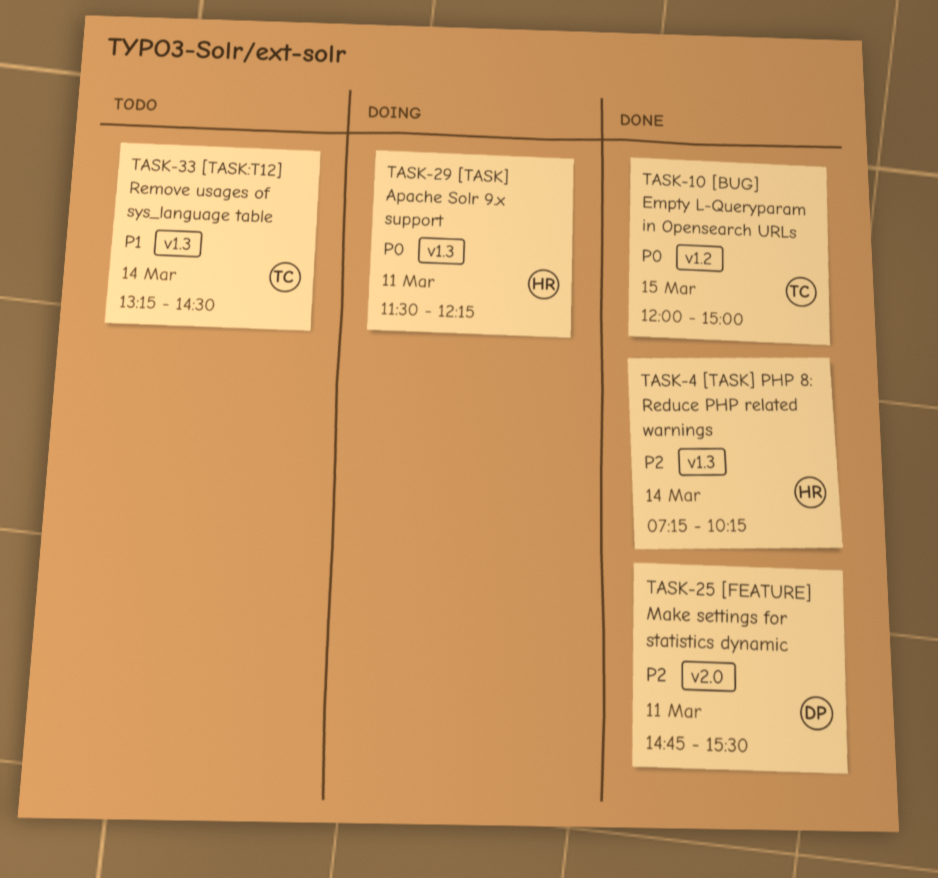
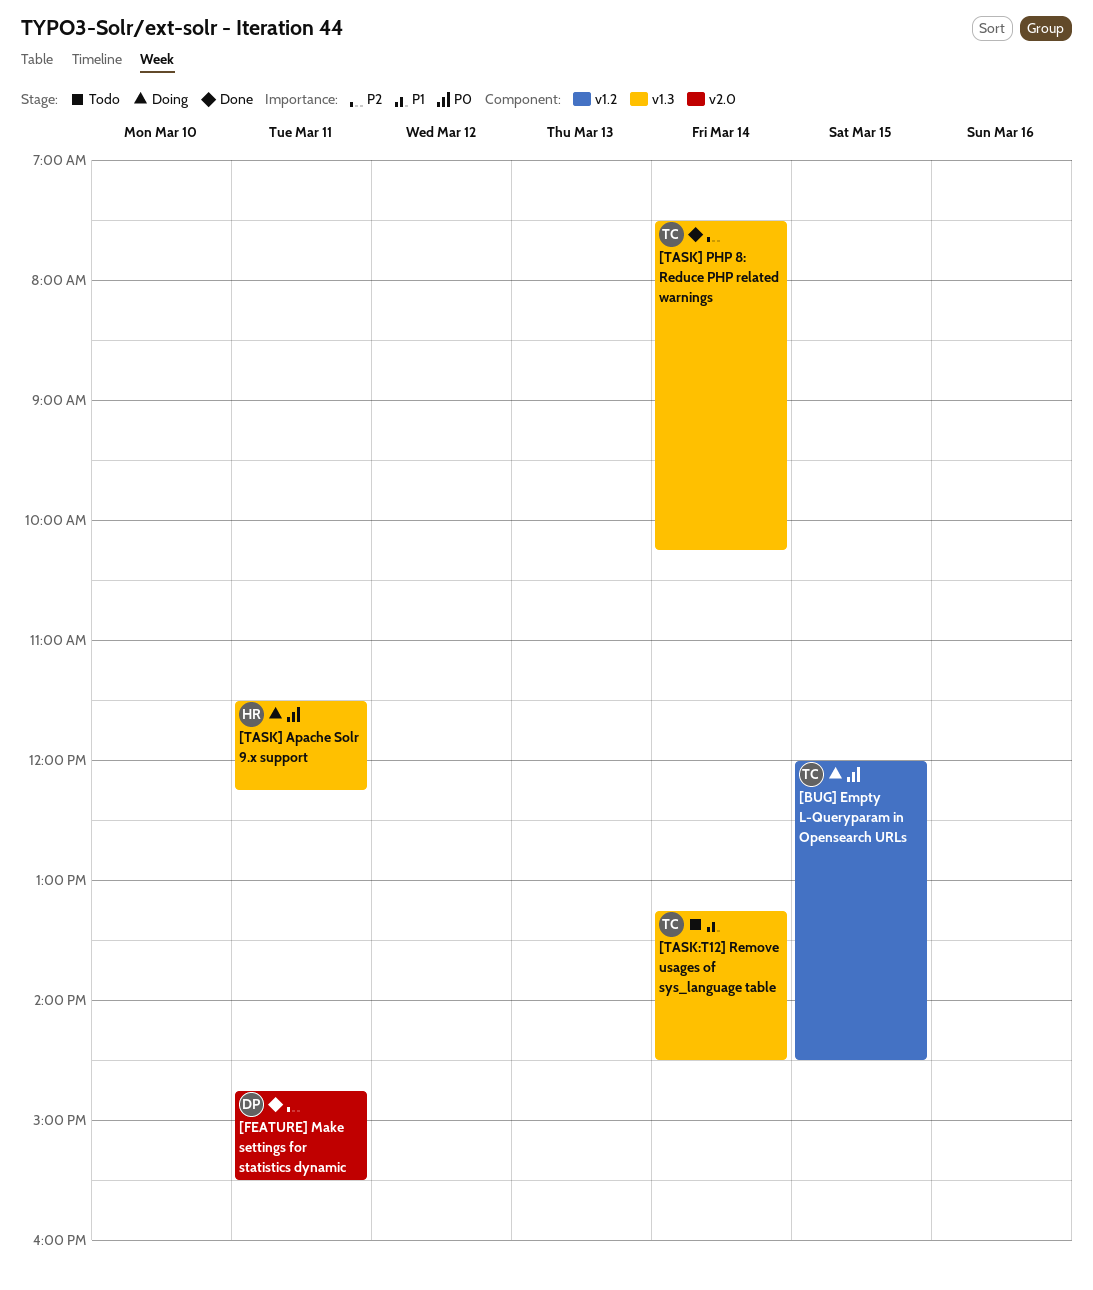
[BUG] Empty L-Queryparam in Opensearch URLs, status: Done -> Doing
[BUG] Empty L-Queryparam in Opensearch URLs, ends: 15:00 -> 14:30
[TASK] PHP 8: Reduce PHP related warnings, owner: HR -> TC
[TASK] PHP 8: Reduce PHP related warnings, begins: 07:15 -> 07:30

